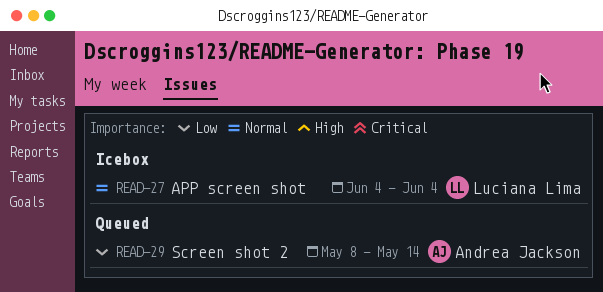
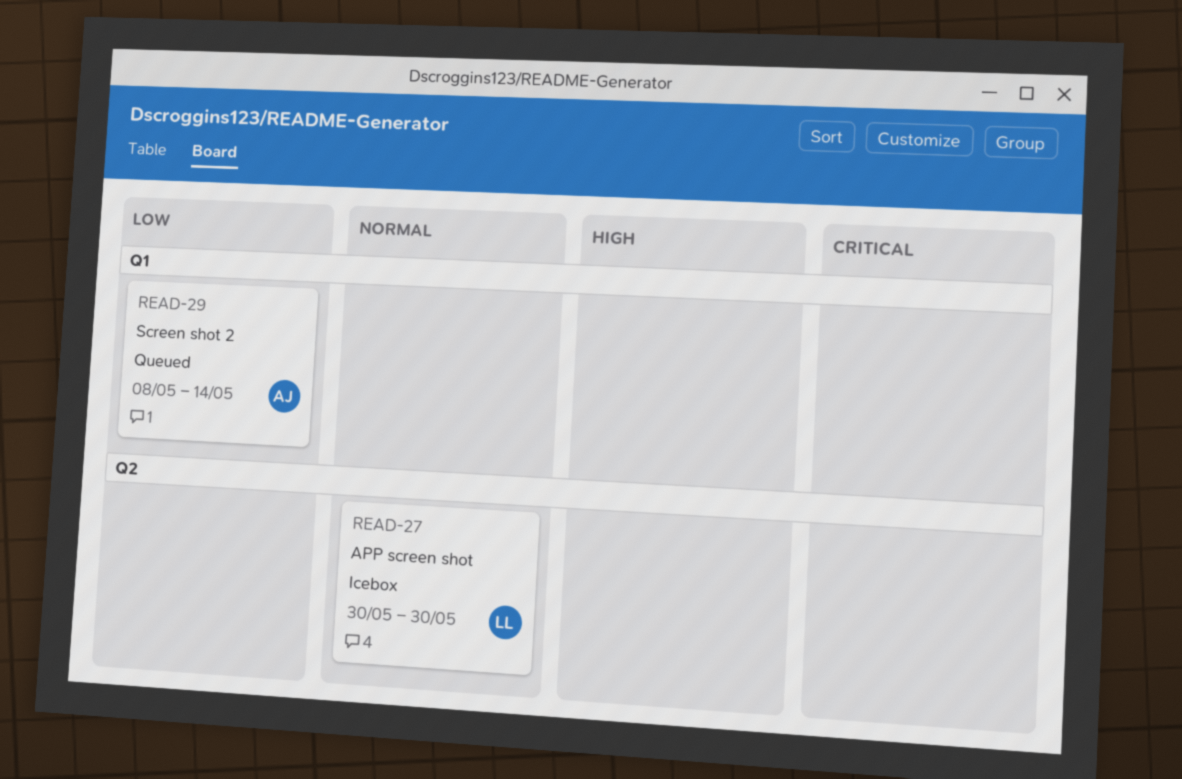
READ-27, start: Jun 4 -> May 30
READ-27, due: Jun 4 -> May 30

